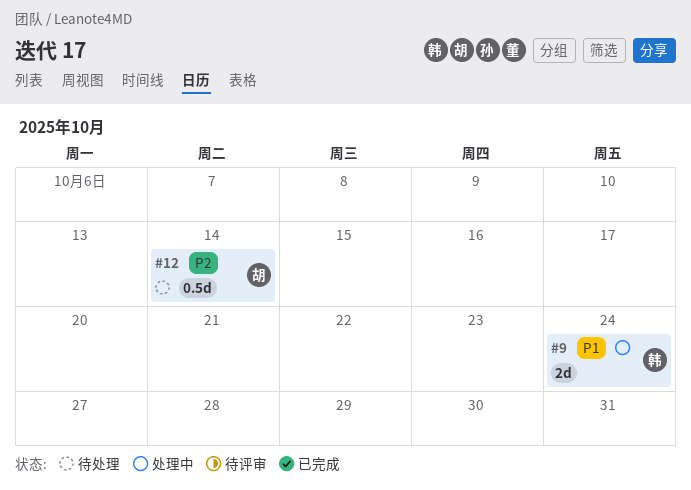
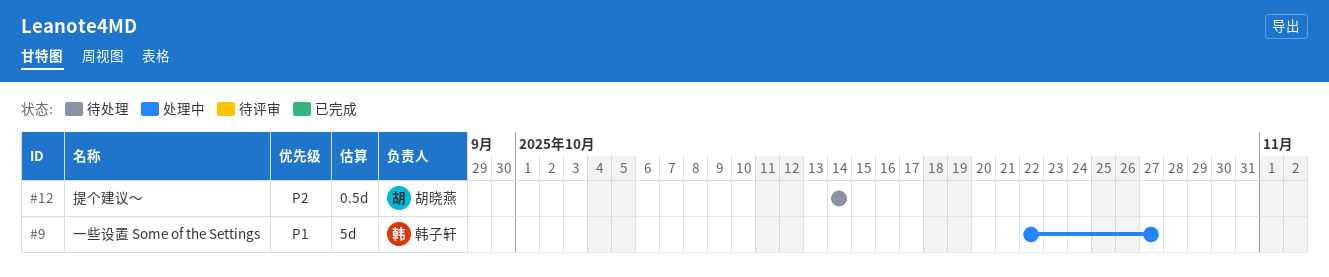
#9, estimate: 2d -> 5d
#9, due: Oct 24 -> Oct 27

